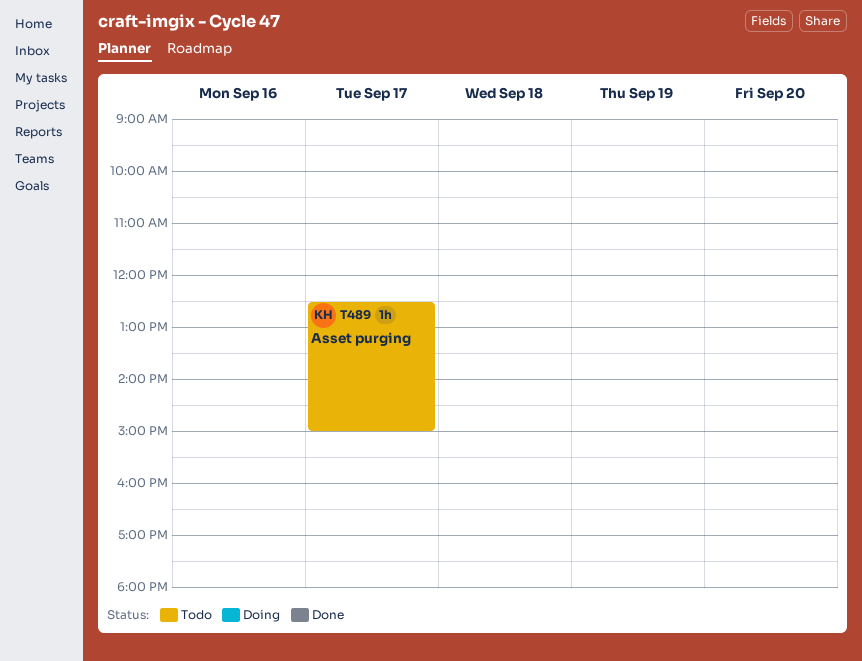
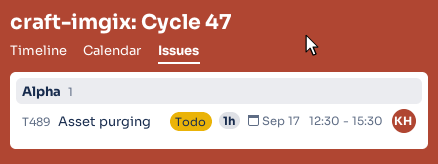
T489, ends: 15:00 -> 15:30

